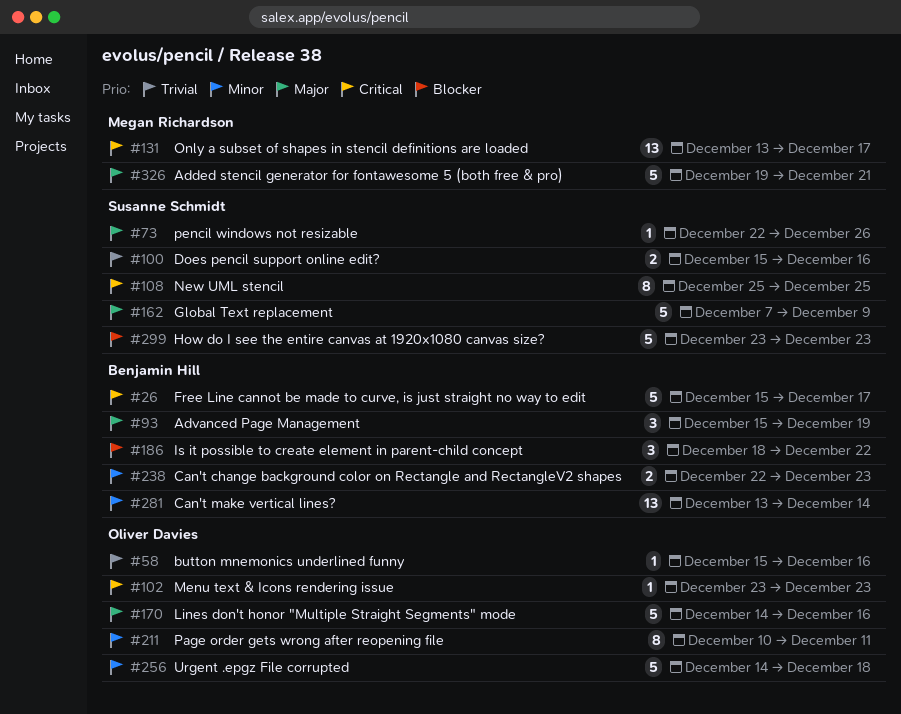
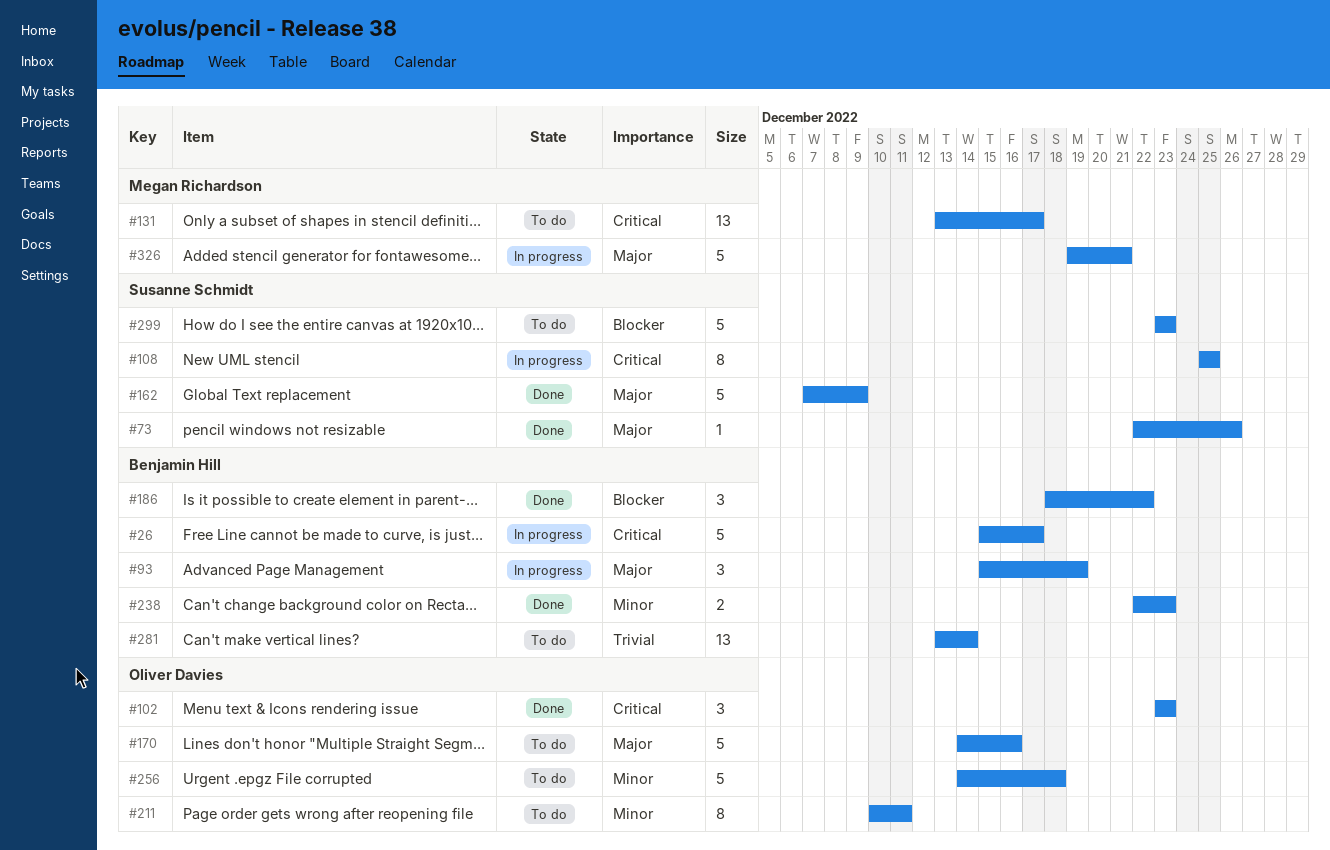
#58: present -> none
#100: present -> none
#102, estimate: 1 -> 3
#281, priority: Minor -> Trivial

